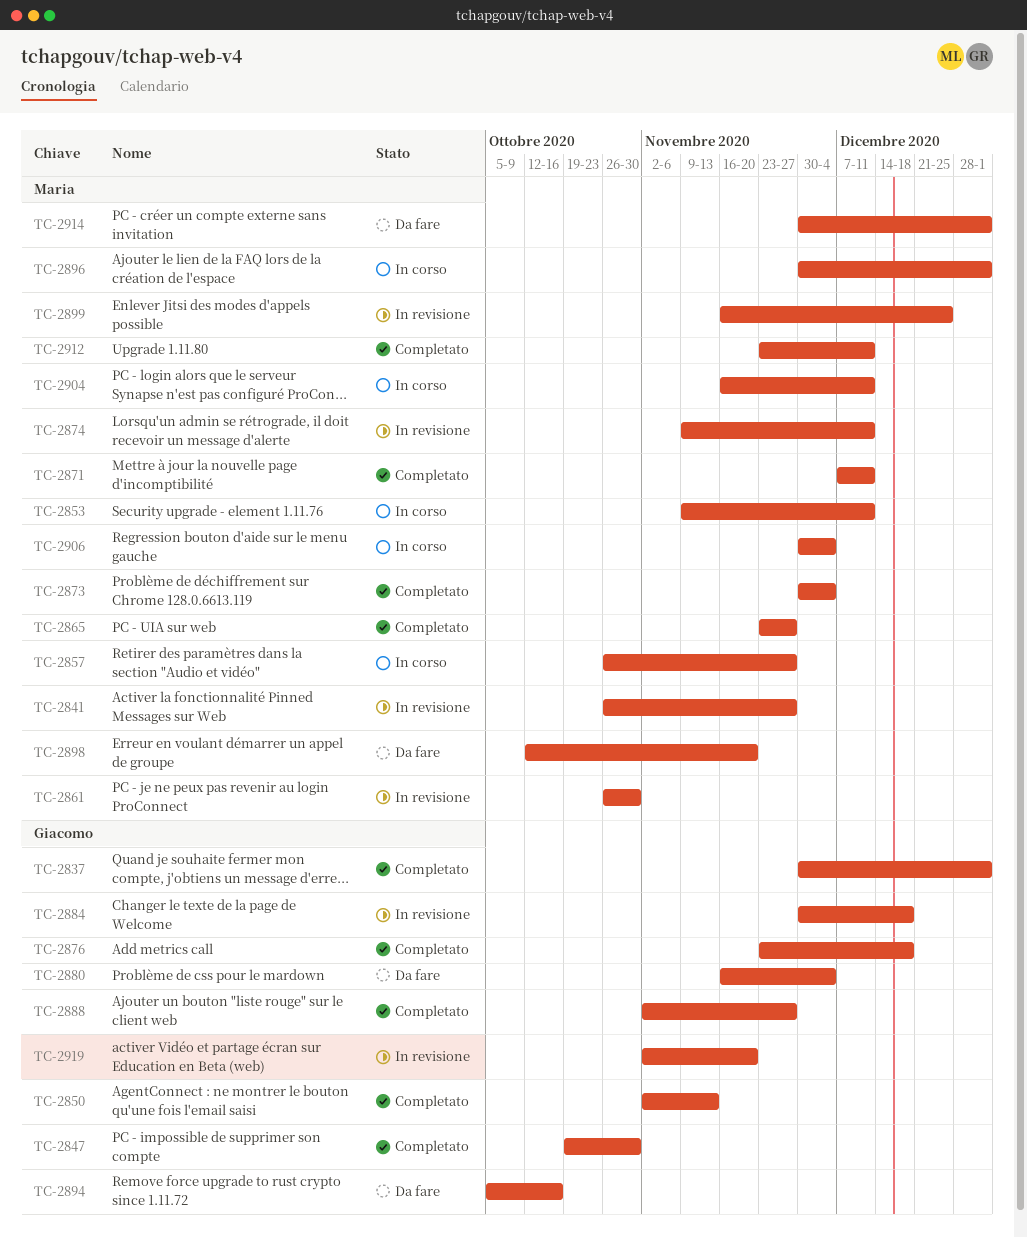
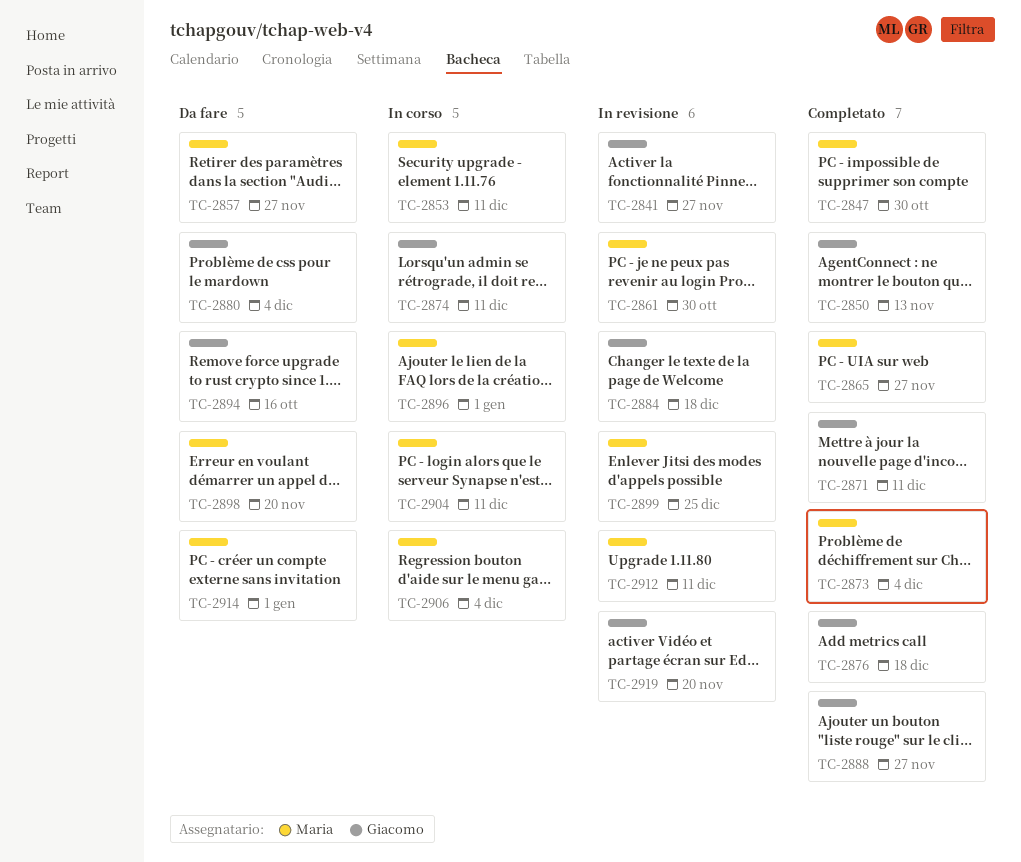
TC-2837: present -> none
TC-2841, owner: Maria -> Giacomo
TC-2847, owner: Giacomo -> Maria
TC-2857, status: In corso -> Da fare
TC-2871, owner: Maria -> Giacomo
TC-2874, status: In revisione -> In corso
TC-2874, owner: Maria -> Giacomo
TC-2912, status: Completato -> In revisione

